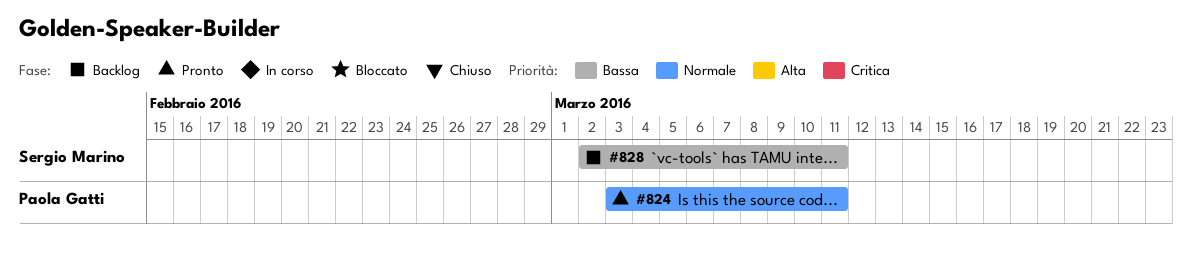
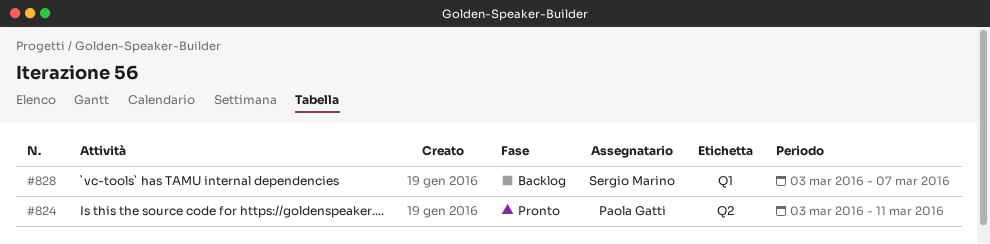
#828, start: Mar 2 -> Mar 3
#828, due: Mar 11 -> Mar 7

